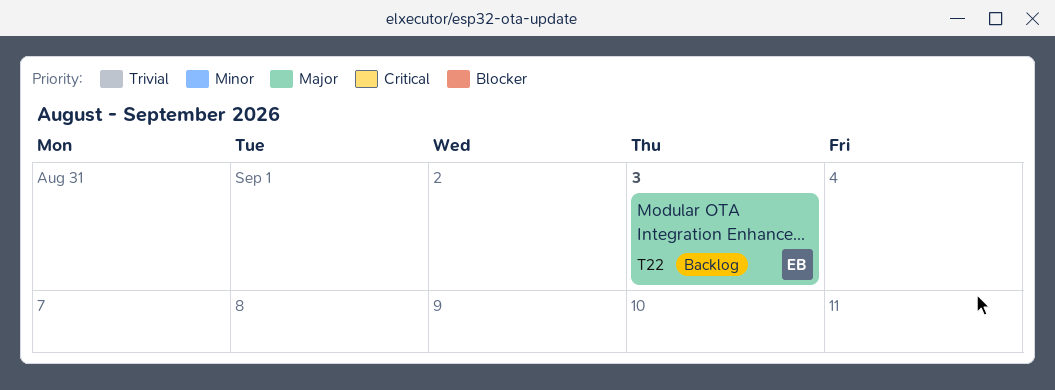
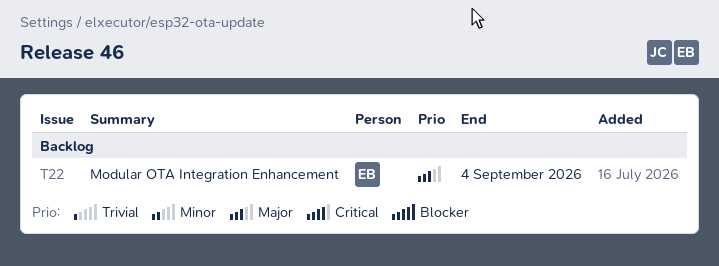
T22, due: Sep 3 -> Sep 4

